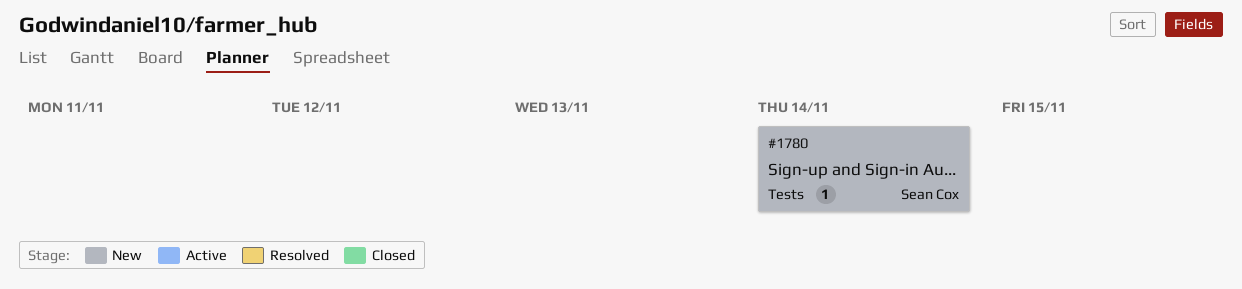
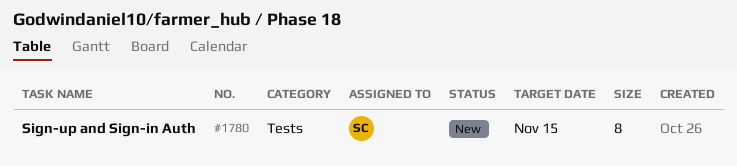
#1780, estimate: 1 -> 8
#1780, due: Nov 14 -> Nov 15

